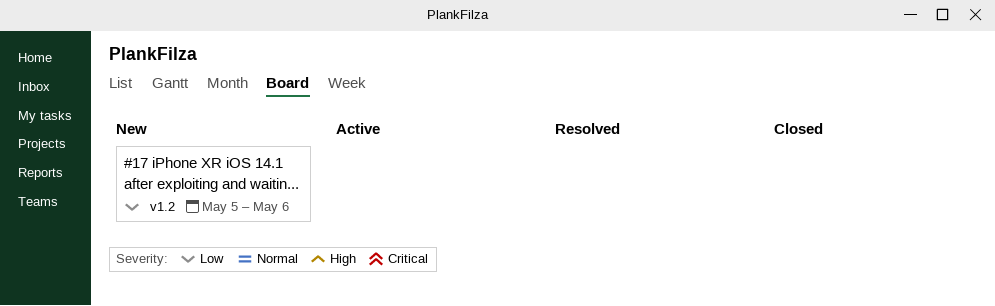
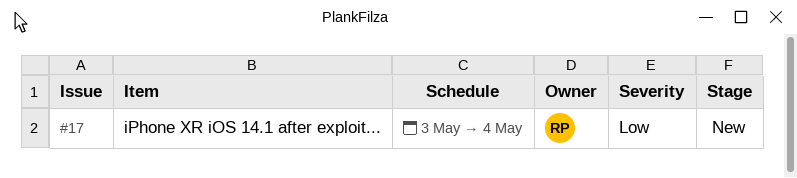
#17, start: May 5 -> May 3
#17, due: May 6 -> May 4

